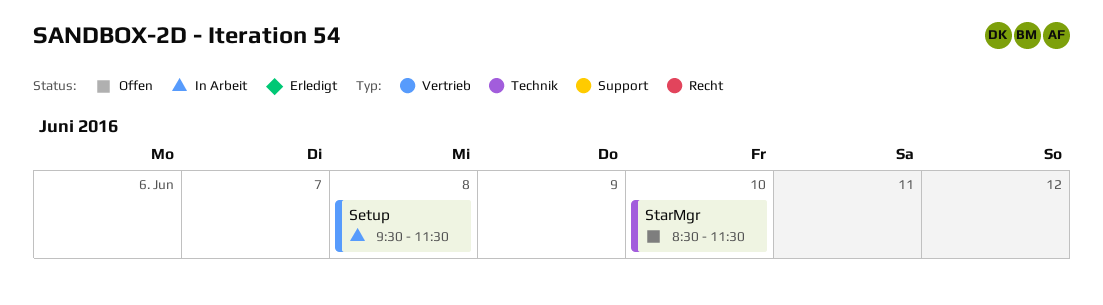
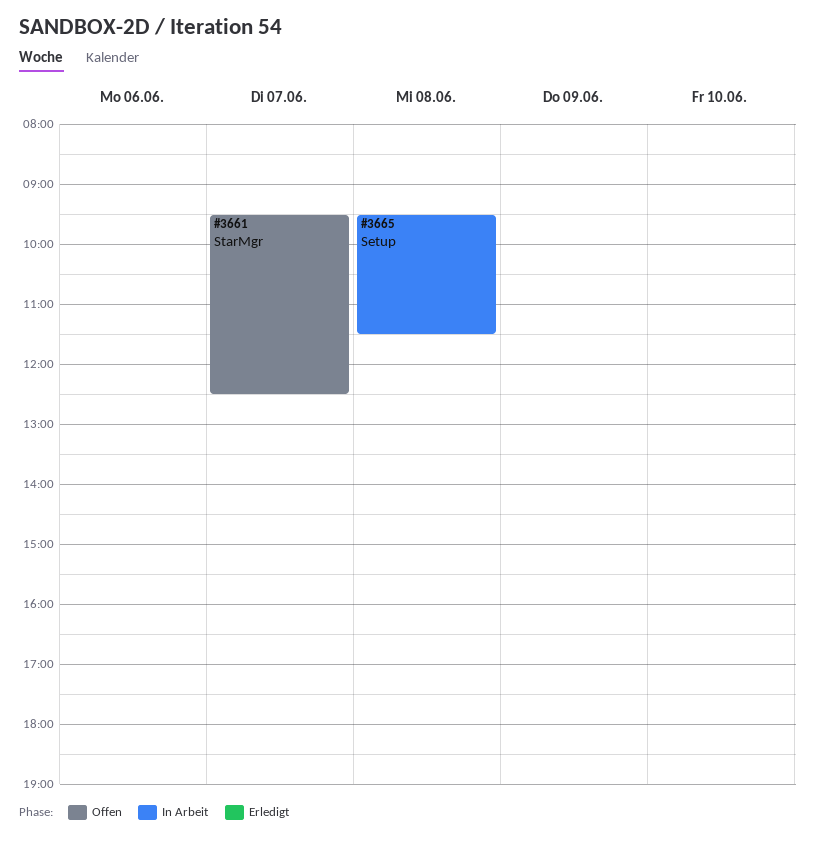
StarMgr, day: Jun 10 -> Jun 7
StarMgr, begins: 08:30 -> 09:30
StarMgr, ends: 11:30 -> 12:30

